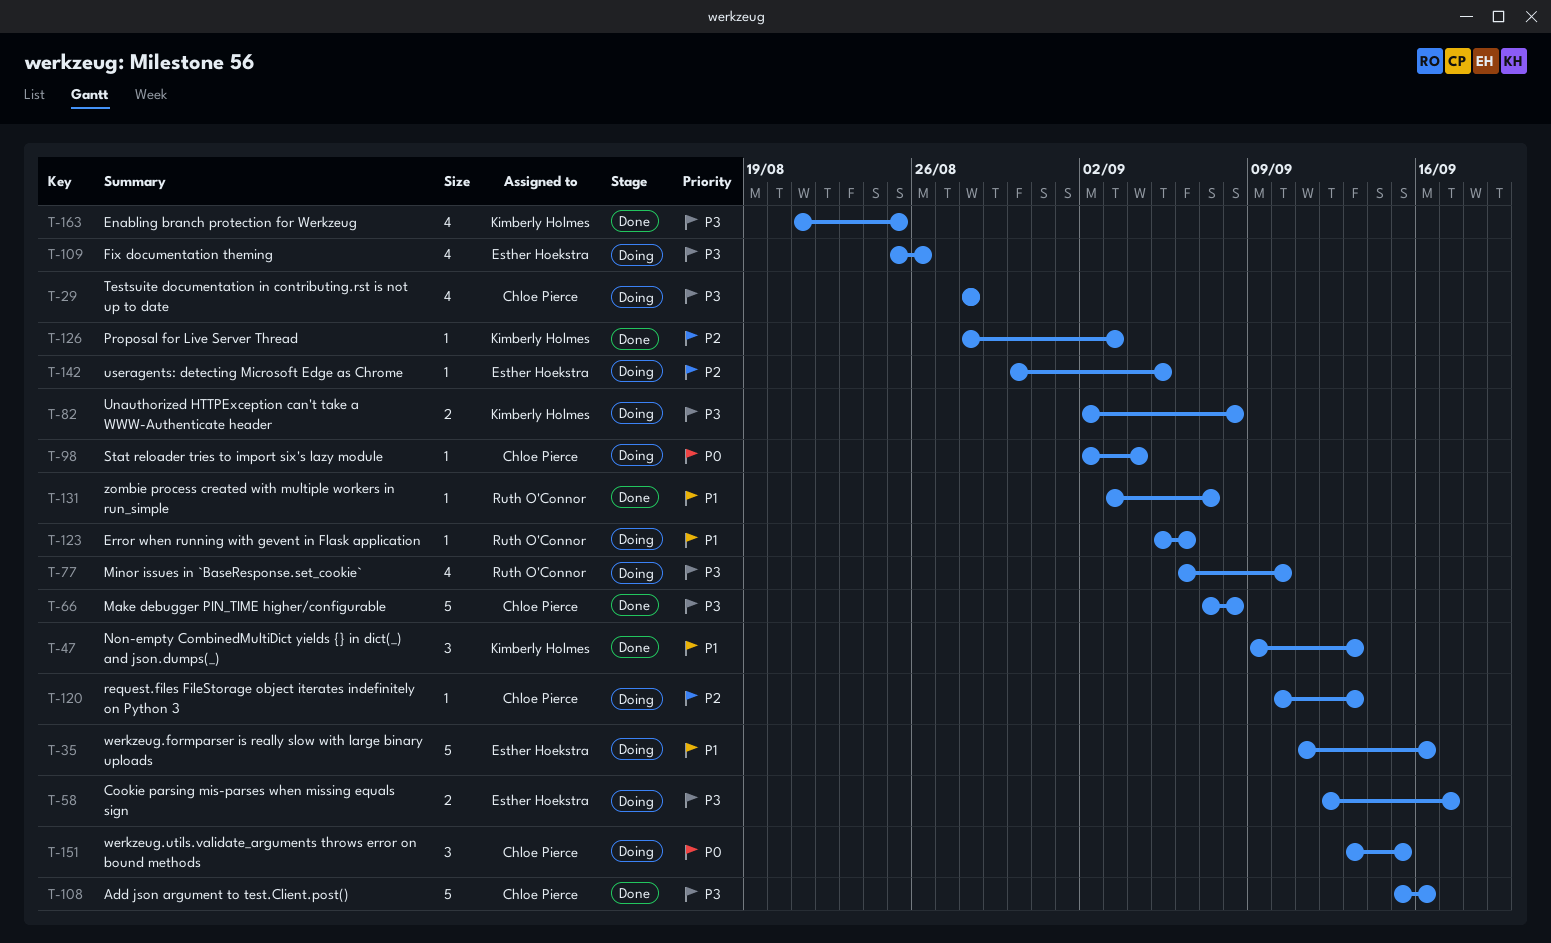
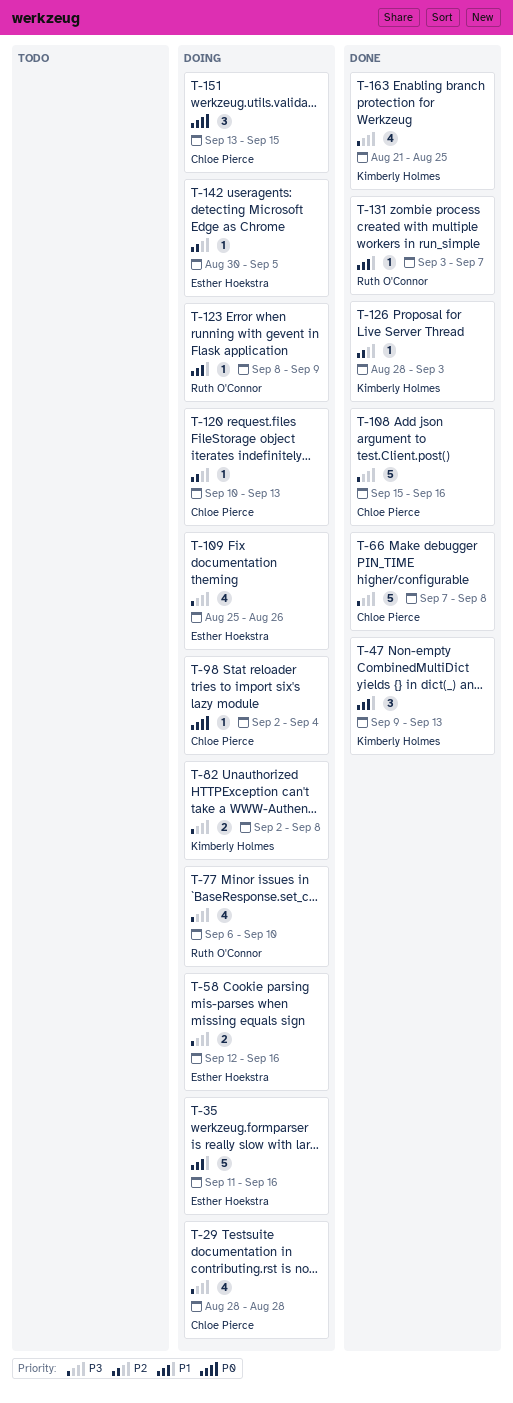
T-58, due: Sep 17 -> Sep 16
T-123, start: Sep 5 -> Sep 8
T-123, due: Sep 6 -> Sep 9

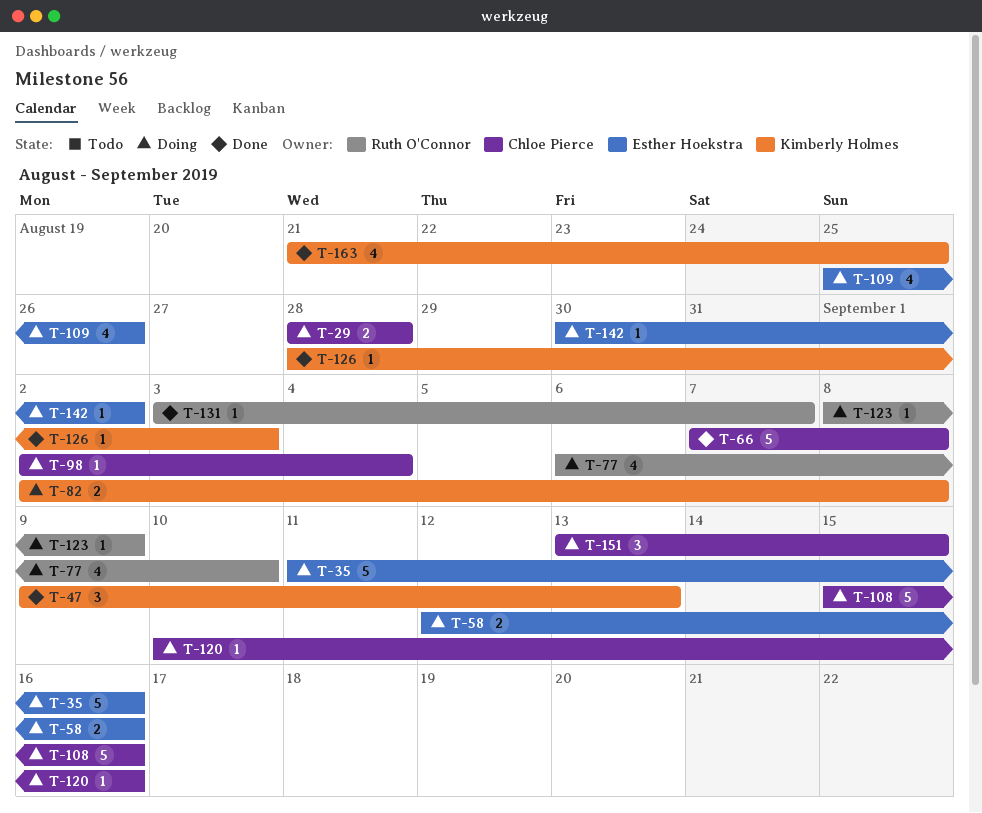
T-29, estimate: 4 -> 2
T-108, status: Done -> Doing
T-120, due: Sep 13 -> Sep 16
T-142, due: Sep 5 -> Sep 2

